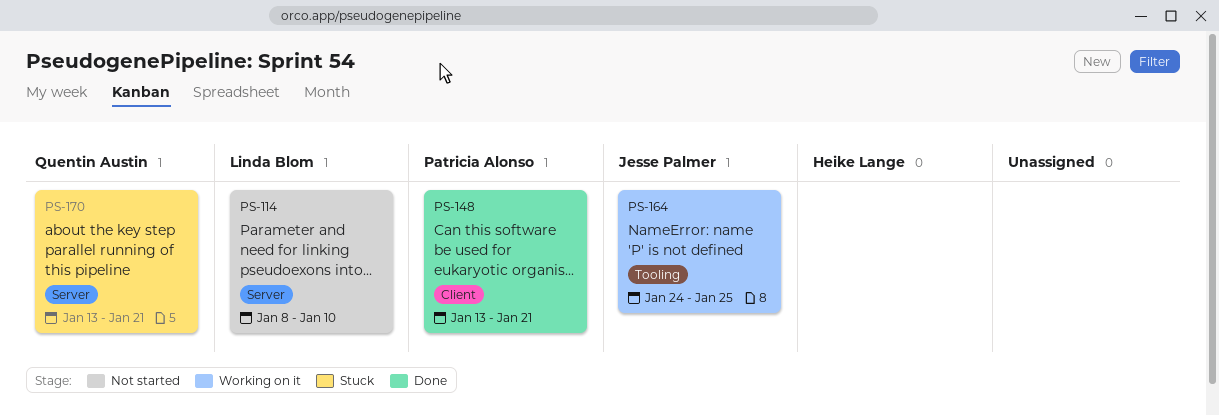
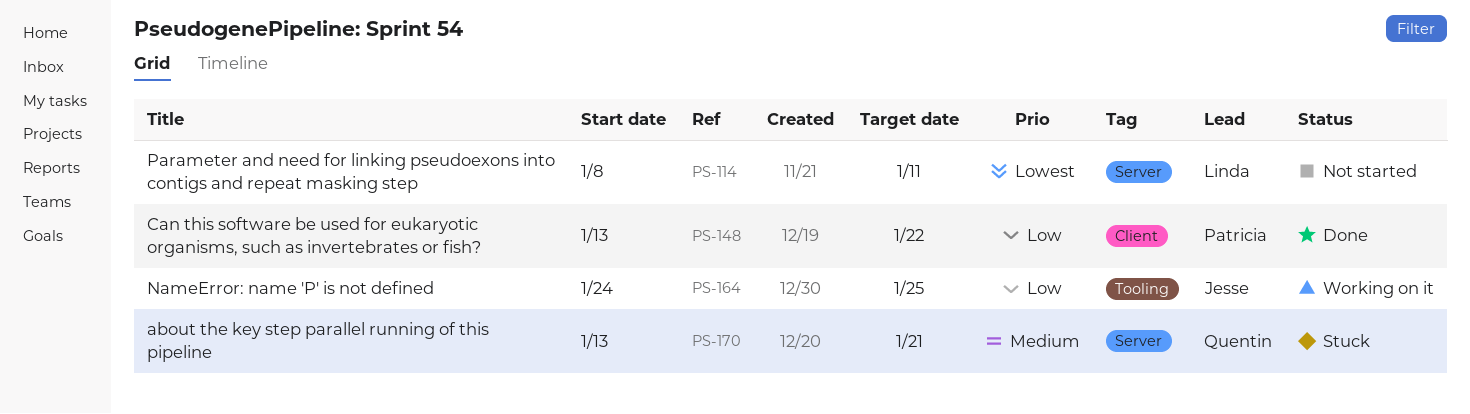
PS-114, due: Jan 10 -> Jan 11
PS-148, due: Jan 21 -> Jan 22

